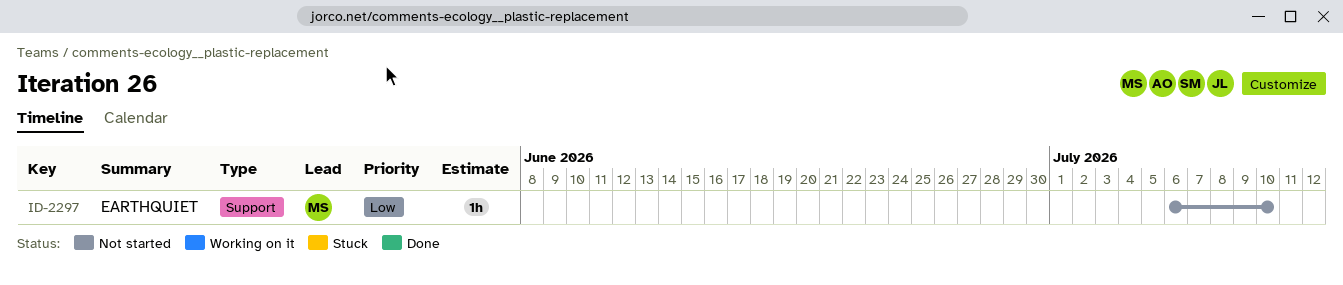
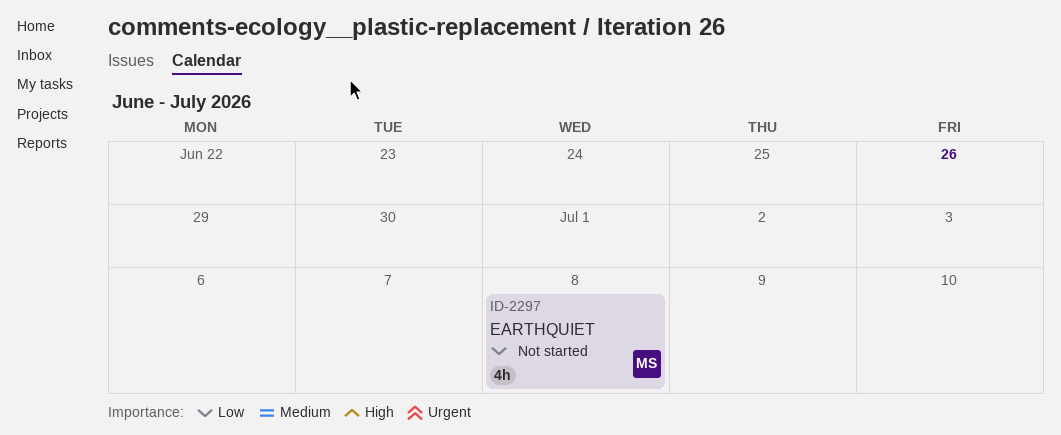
ID-2297, estimate: 1h -> 4h
ID-2297, due: Jul 10 -> Jul 8

